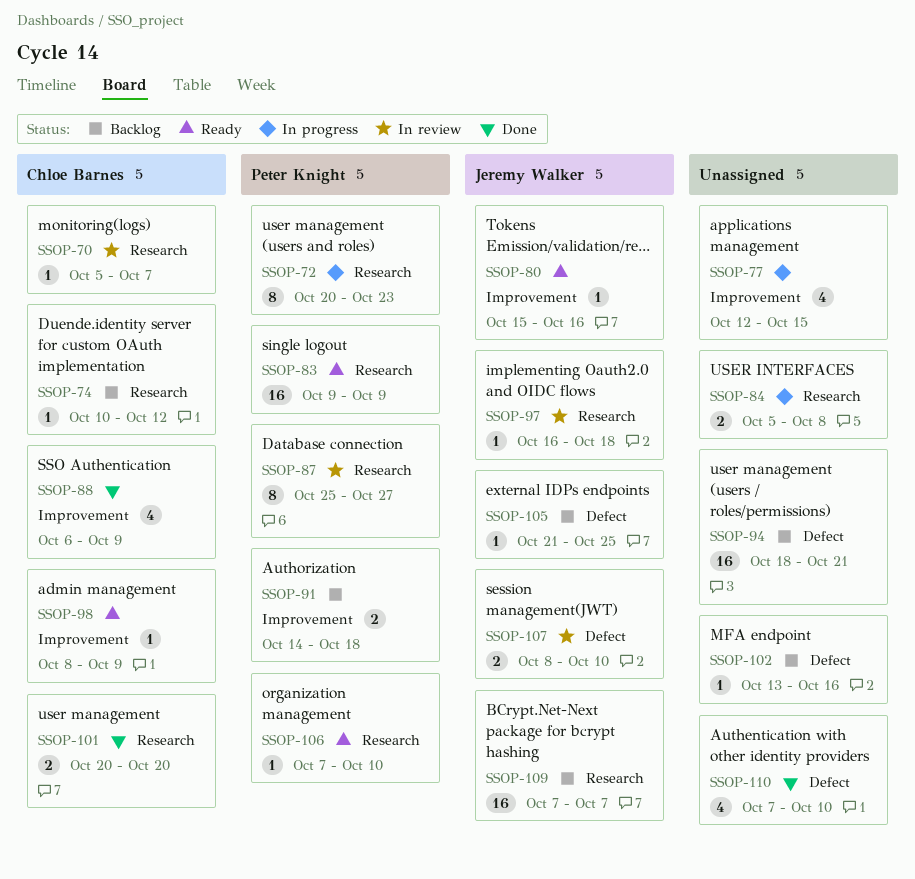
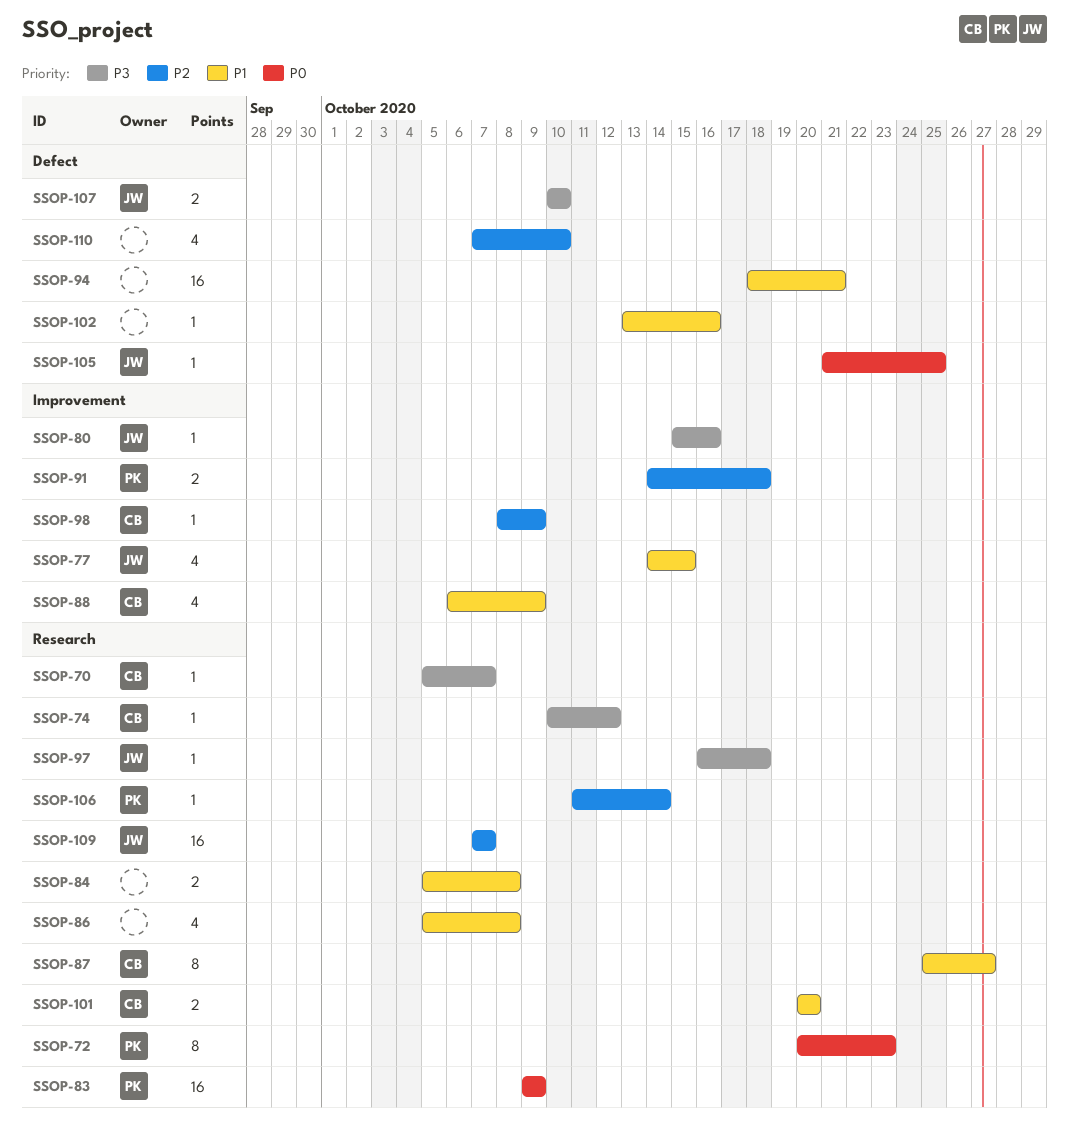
SSOP-77, owner: none -> Jeremy Walker
SSOP-77, start: Oct 12 -> Oct 14
SSOP-86: none -> present
SSOP-87, owner: Peter Knight -> Chloe Barnes
SSOP-106, start: Oct 7 -> Oct 11
SSOP-106, due: Oct 10 -> Oct 14
SSOP-107, start: Oct 8 -> Oct 10

